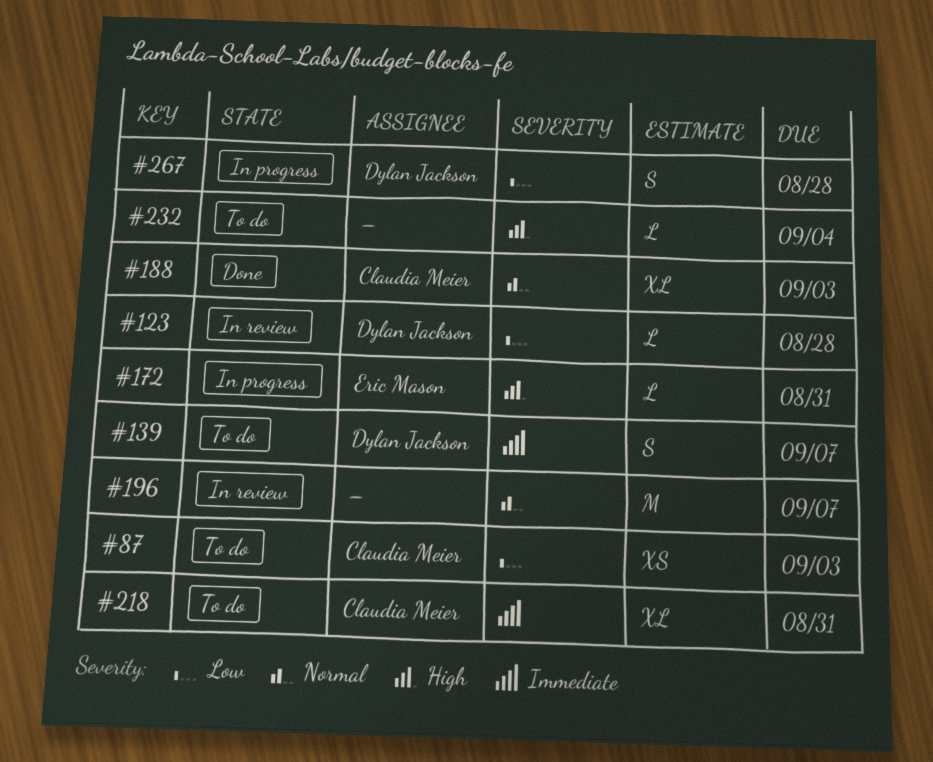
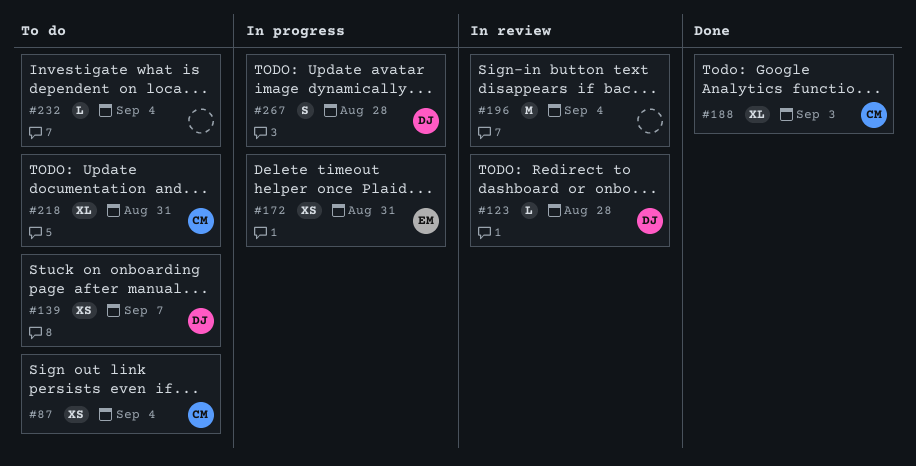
#87, due: Sep 3 -> Sep 4
#139, estimate: S -> XS
#172, estimate: L -> XS
#196, due: Sep 7 -> Sep 4

